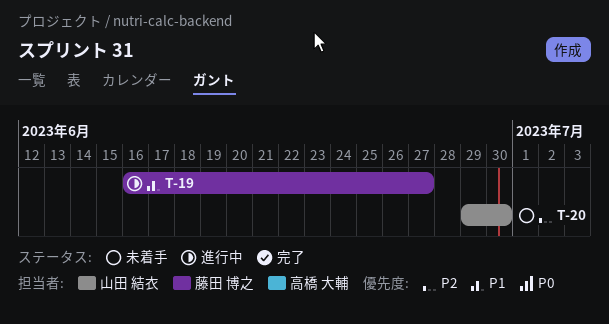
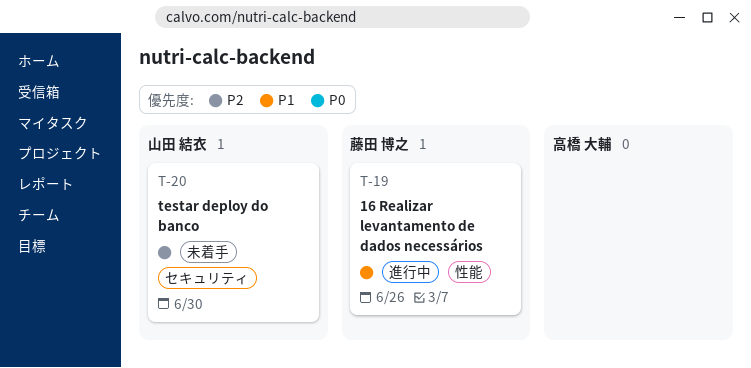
T-19, due: Jun 27 -> Jun 26

